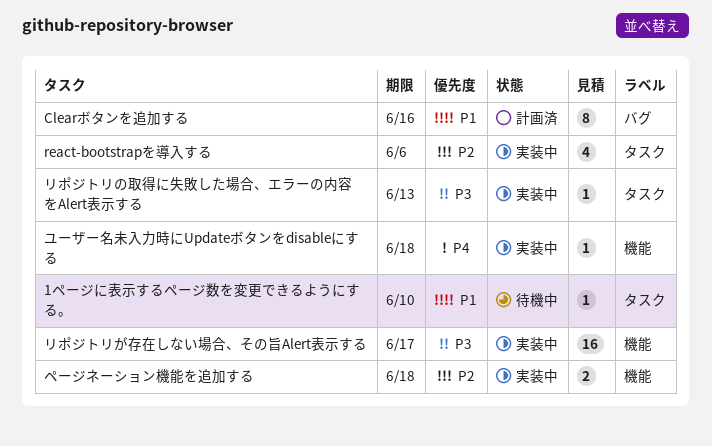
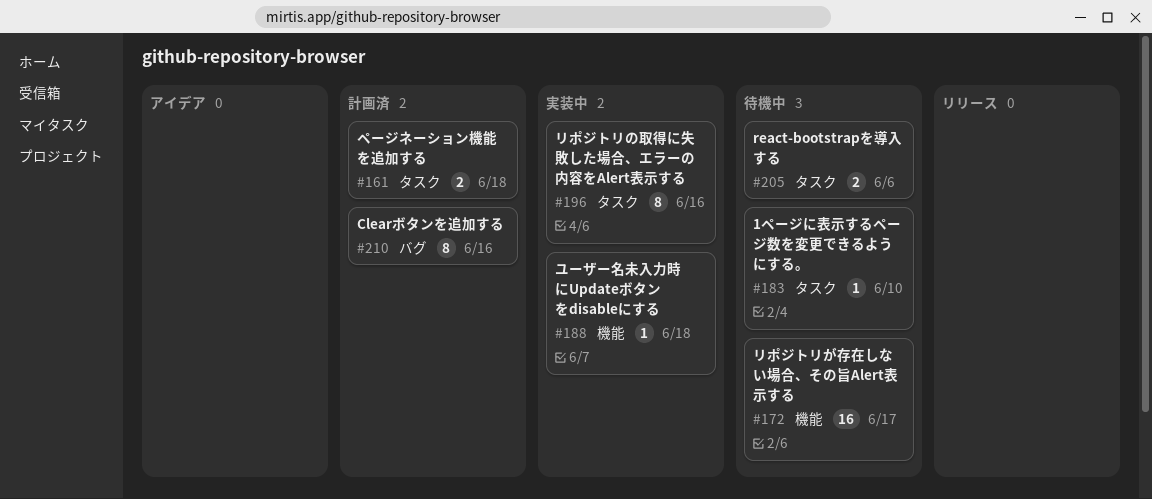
react-bootstrapを導入する, status: 実装中 -> 待機中
react-bootstrapを導入する, estimate: 4 -> 2
ページネーション機能を追加する, status: 実装中 -> 計画済
ページネーション機能を追加する, label: 機能 -> タスク
リポジトリが存在しない場合、その旨Alert表示する, status: 実装中 -> 待機中
リポジトリの取得に失敗した場合、エラーの内容をAlert表示する, estimate: 1 -> 8
リポジトリの取得に失敗した場合、エラーの内容をAlert表示する, due: Jun 13 -> Jun 16

